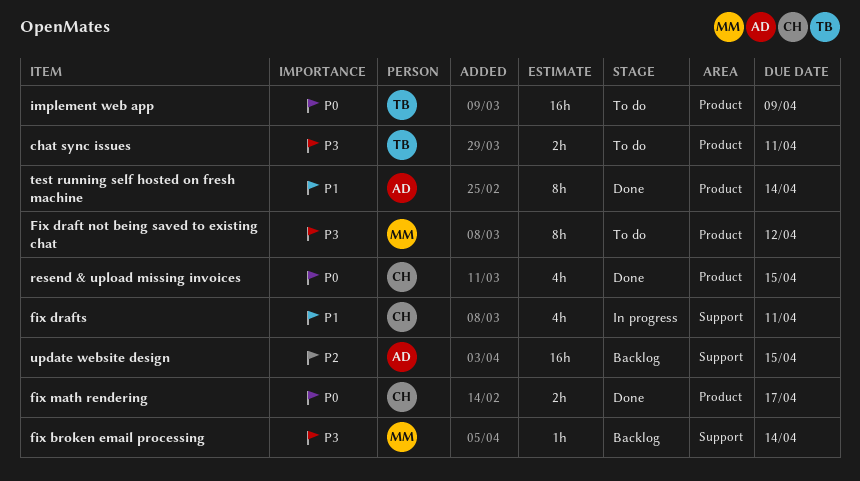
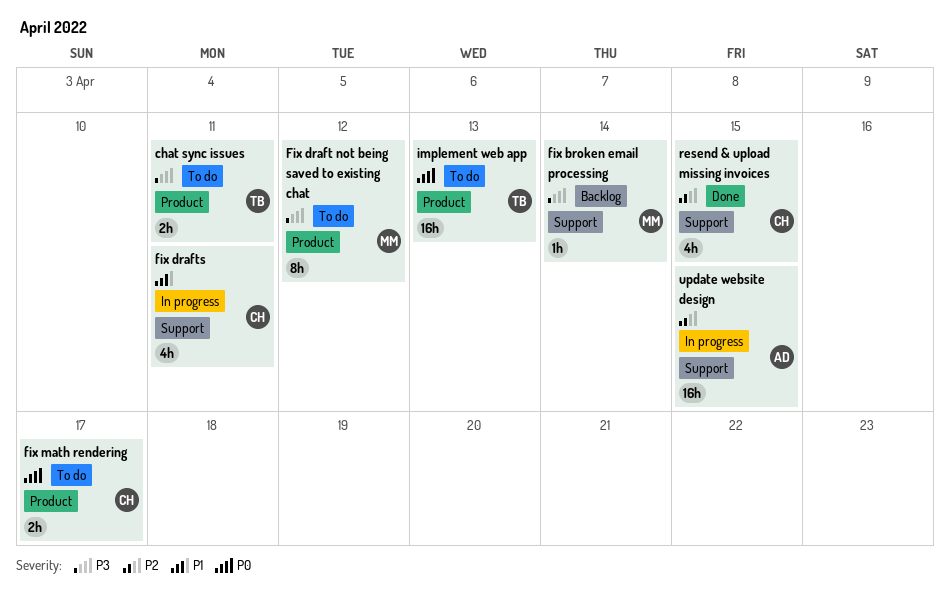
fix math rendering, status: Done -> To do
implement web app, due: Apr 9 -> Apr 13
resend & upload missing invoices, priority: P0 -> P2
resend & upload missing invoices, label: Product -> Support
test running self hosted on fresh machine: present -> none
update website design, status: Backlog -> In progress

